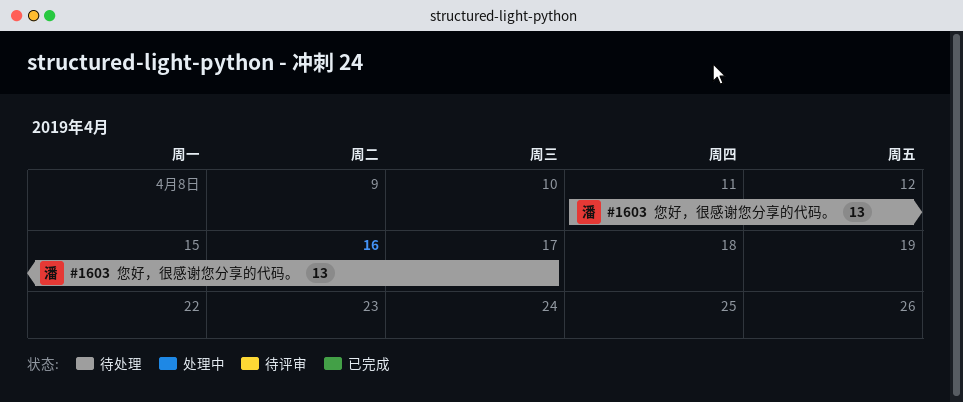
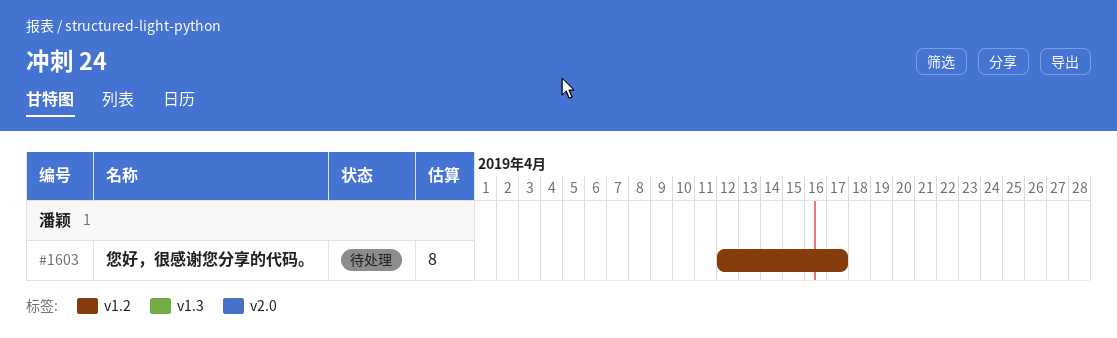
#1603, estimate: 13 -> 8
#1603, start: Apr 11 -> Apr 12

